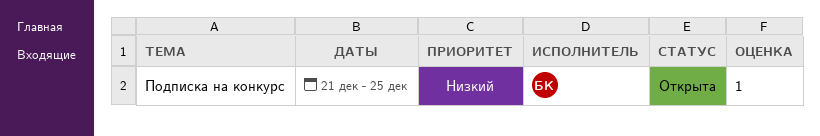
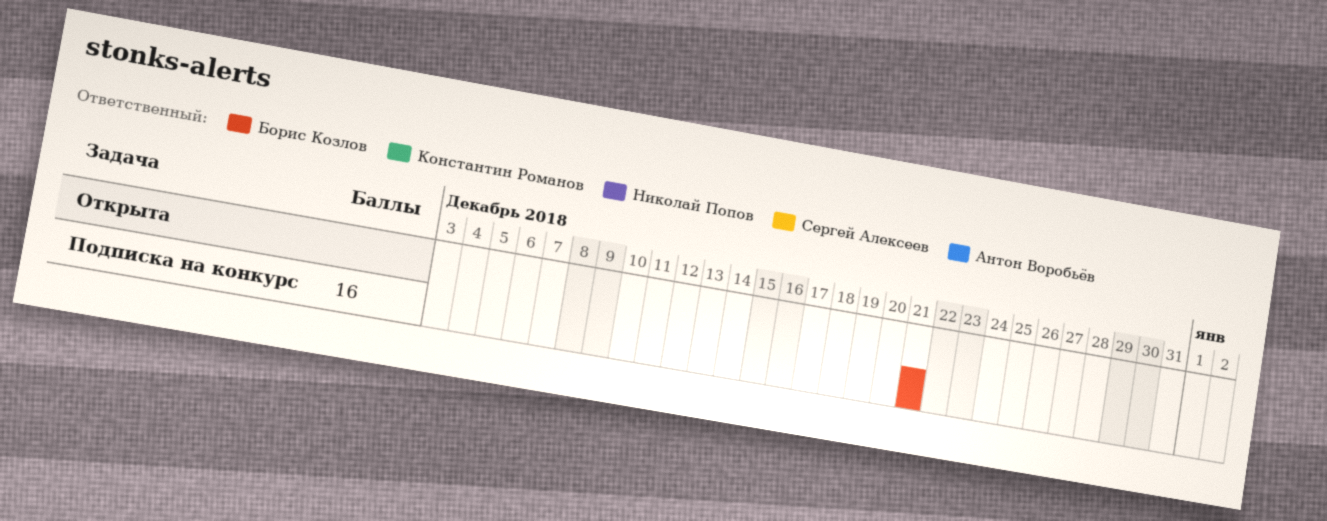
Подписка на конкурс, estimate: 1 -> 16
Подписка на конкурс, due: Dec 25 -> Dec 21

